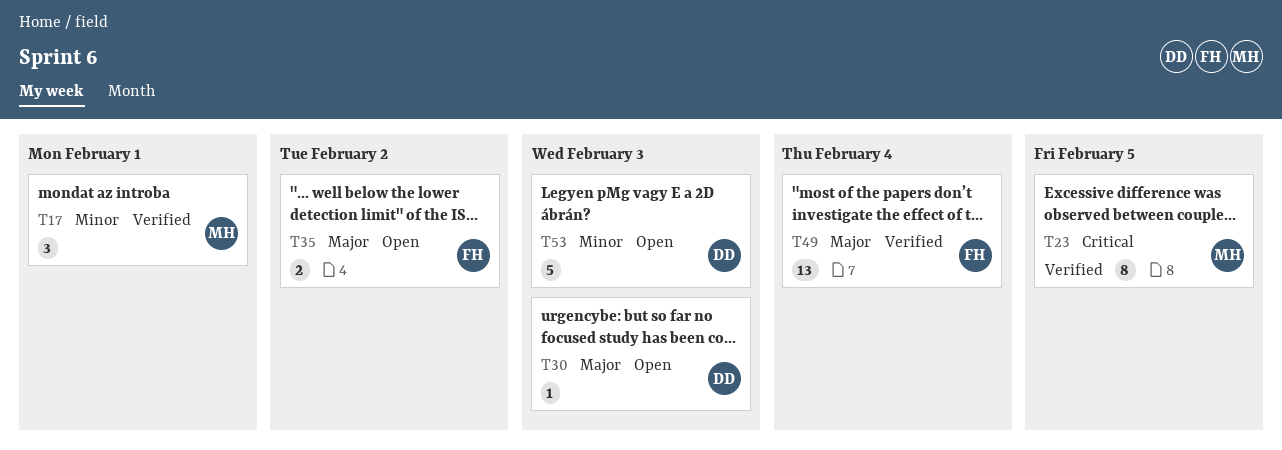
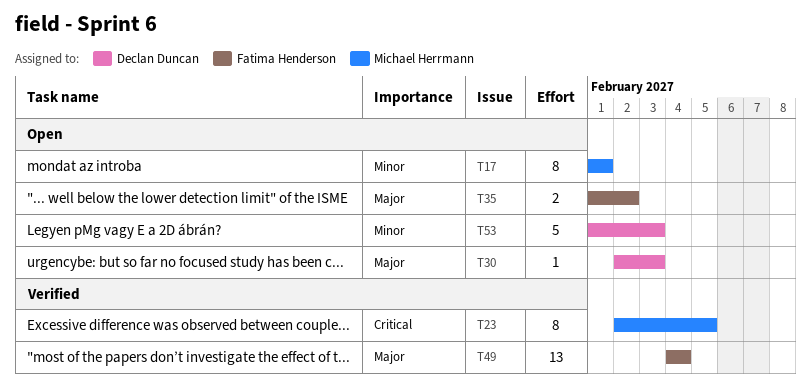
T17, status: Verified -> Open
T17, estimate: 3 -> 8

